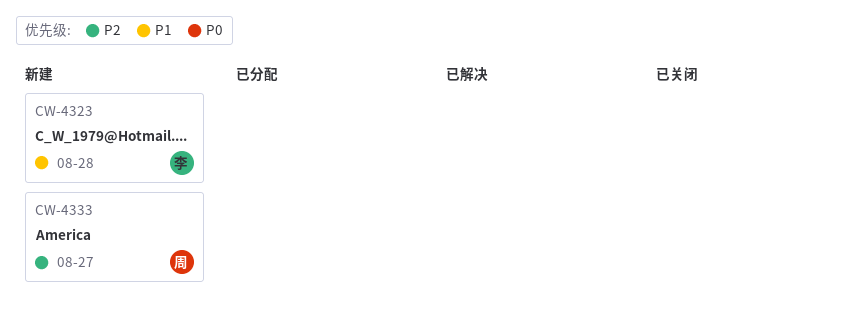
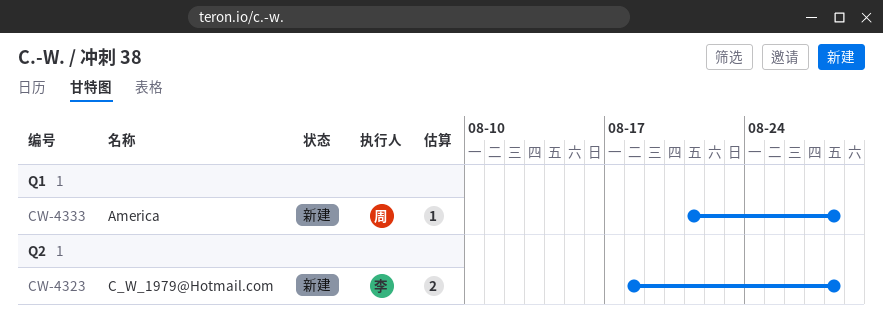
CW-4333, due: Aug 27 -> Aug 28

